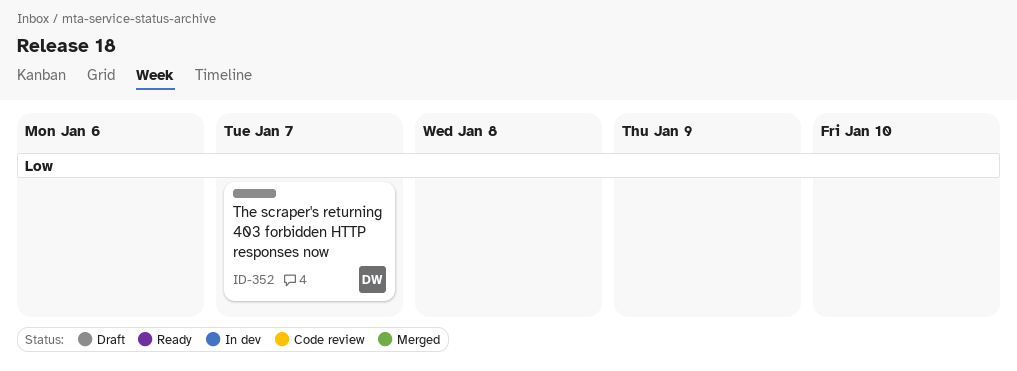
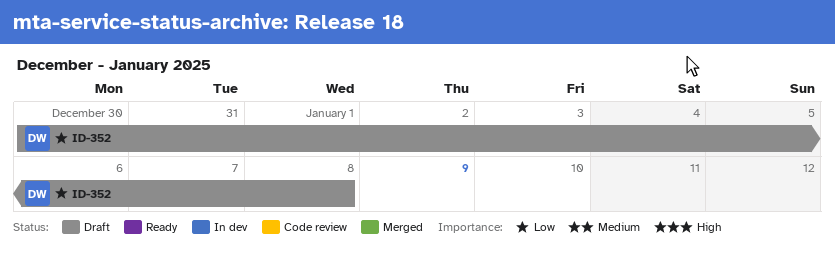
ID-352, due: Jan 7 -> Jan 8

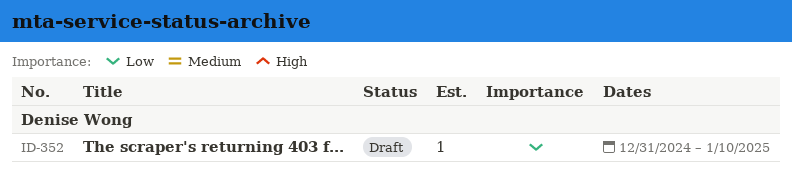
ID-352, start: Dec 30 -> Dec 31
ID-352, due: Jan 8 -> Jan 10

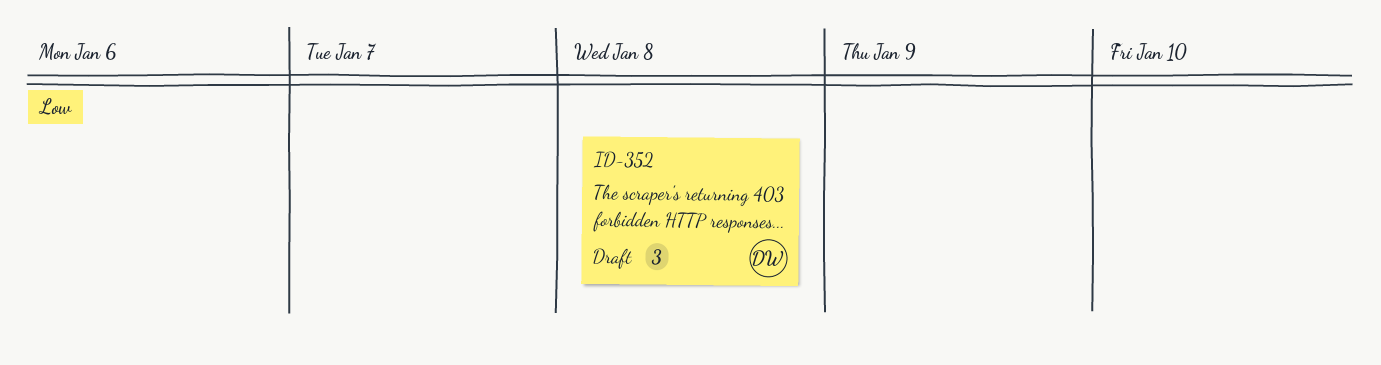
ID-352, estimate: 1 -> 3
ID-352, due: Jan 10 -> Jan 8

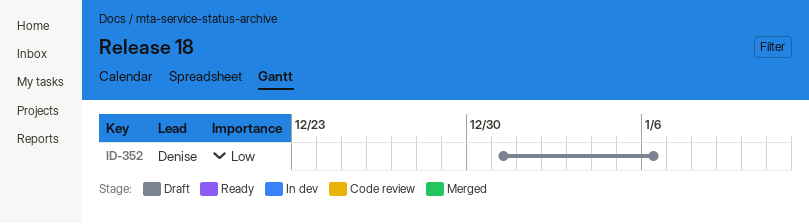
ID-352, due: Jan 8 -> Jan 6

